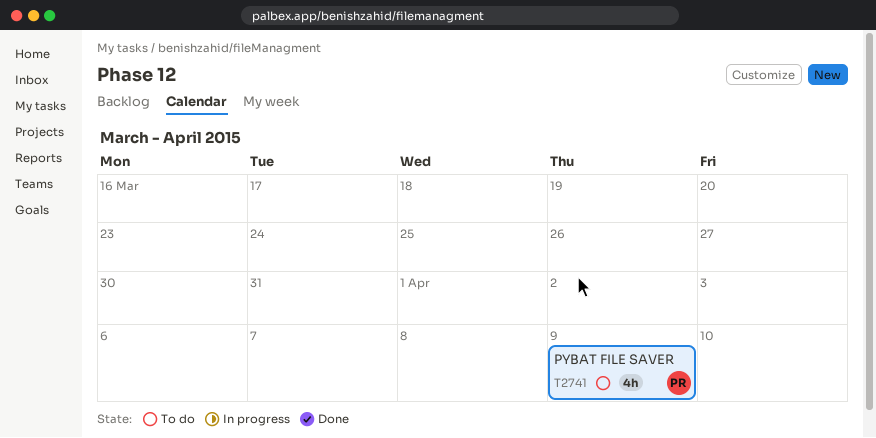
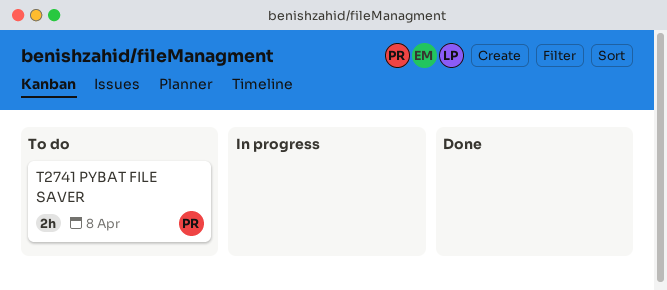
T2741, estimate: 4h -> 2h
T2741, due: Apr 9 -> Apr 8

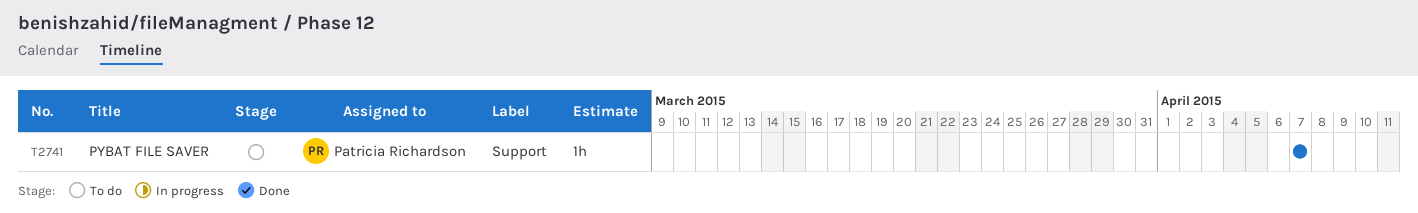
T2741, estimate: 2h -> 1h
T2741, due: Apr 8 -> Apr 7

